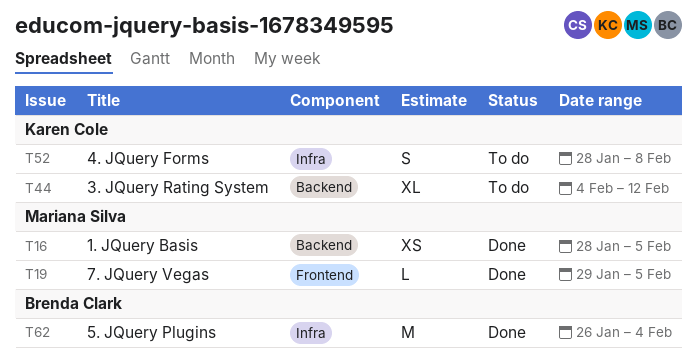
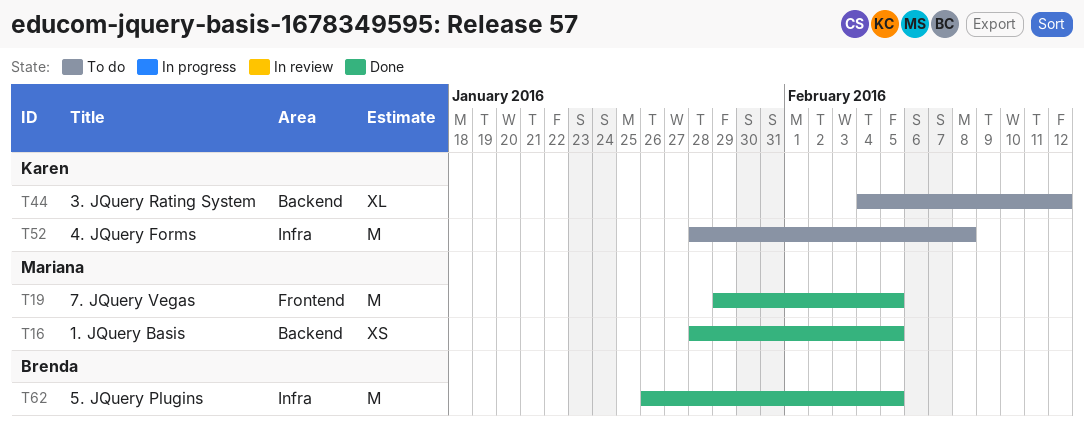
T19, estimate: L -> M
T52, estimate: S -> M
T62, due: Feb 4 -> Feb 5

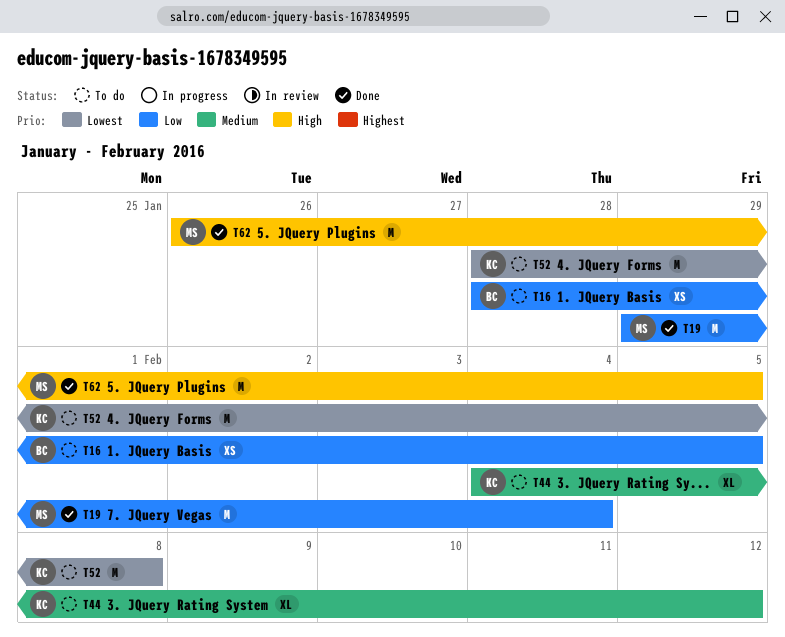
T16, status: Done -> To do
T16, owner: Mariana -> Brenda
T19, due: Feb 5 -> Feb 4
T62, owner: Brenda -> Mariana

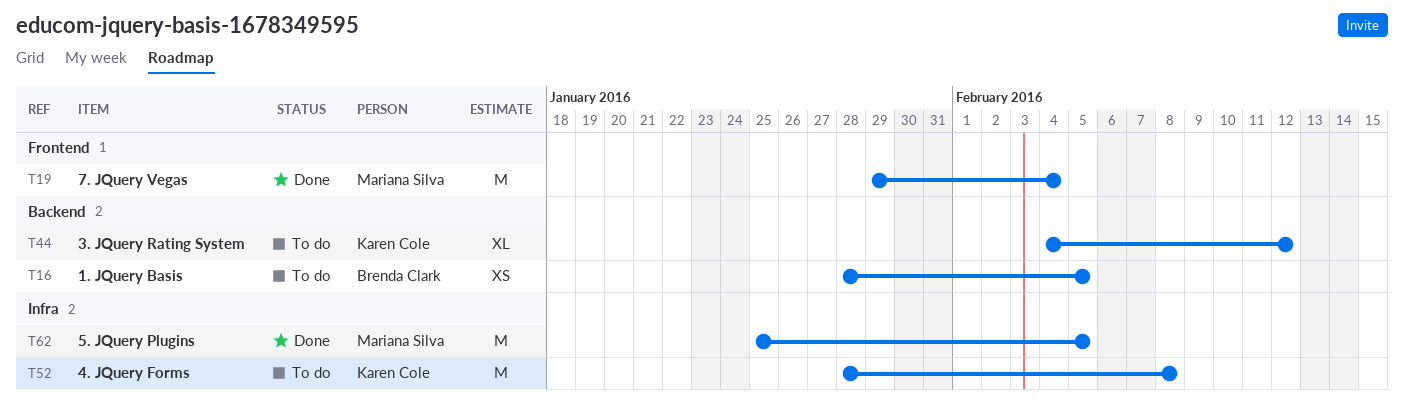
T62, start: Jan 26 -> Jan 25

